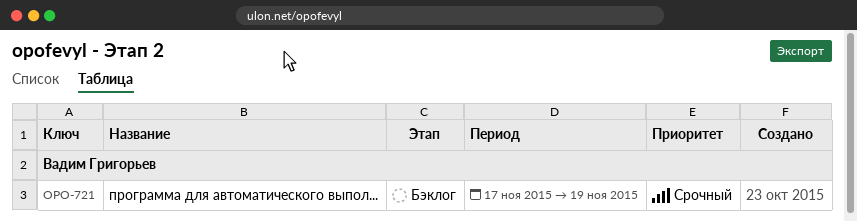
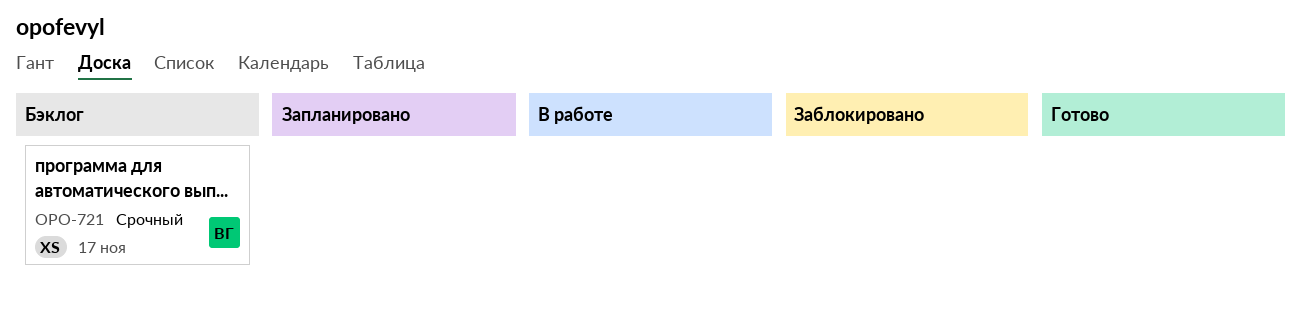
OPO-721, due: Nov 19 -> Nov 17

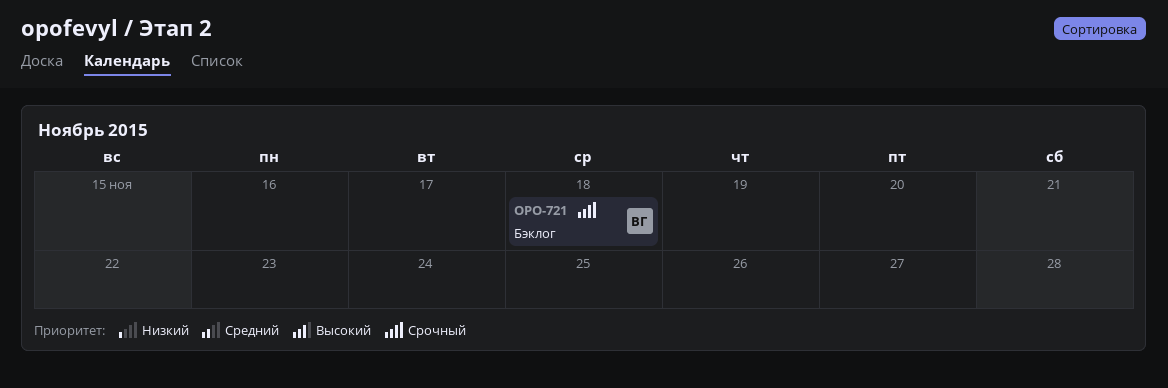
OPO-721, due: Nov 17 -> Nov 18

